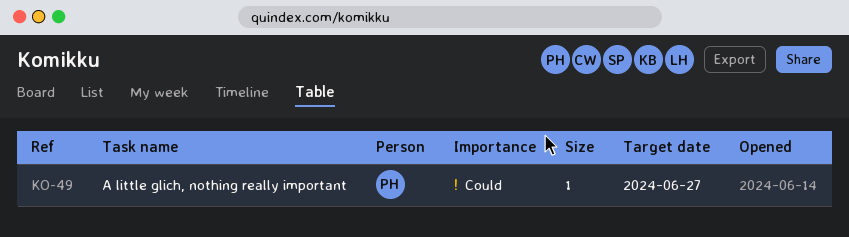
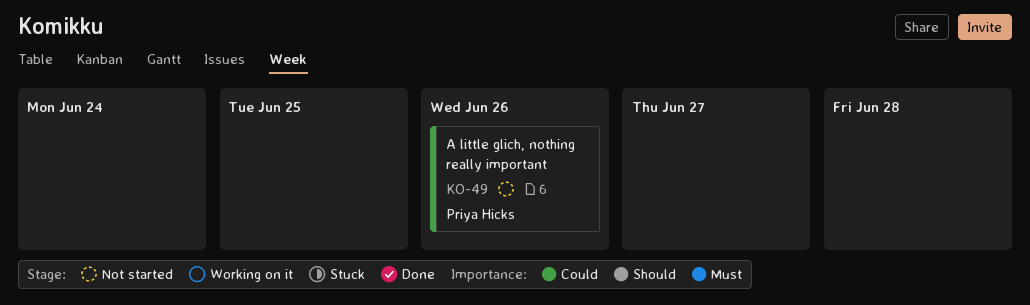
KO-49, due: Jun 27 -> Jun 26

